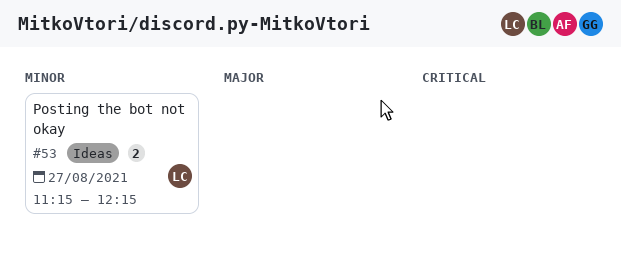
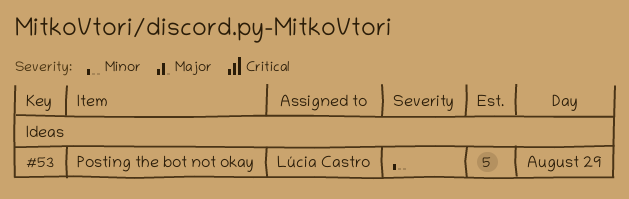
#53, estimate: 2 -> 5
#53, day: Aug 27 -> Aug 29

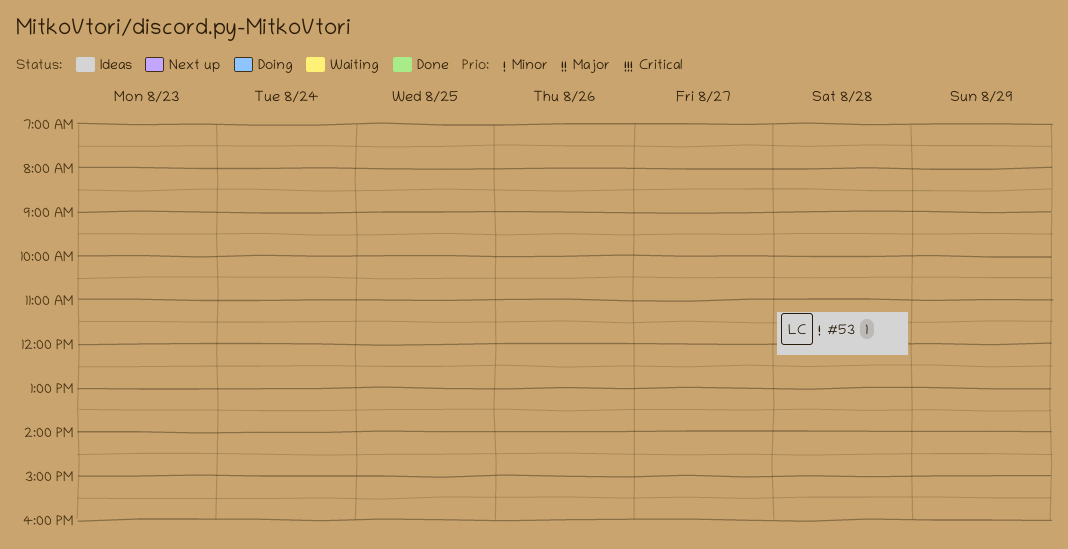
#53, estimate: 5 -> 1
#53, day: Aug 29 -> Aug 28

